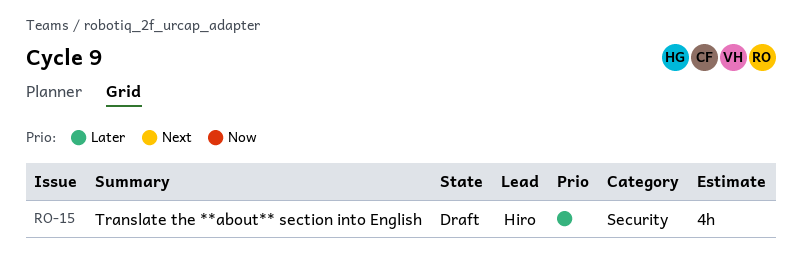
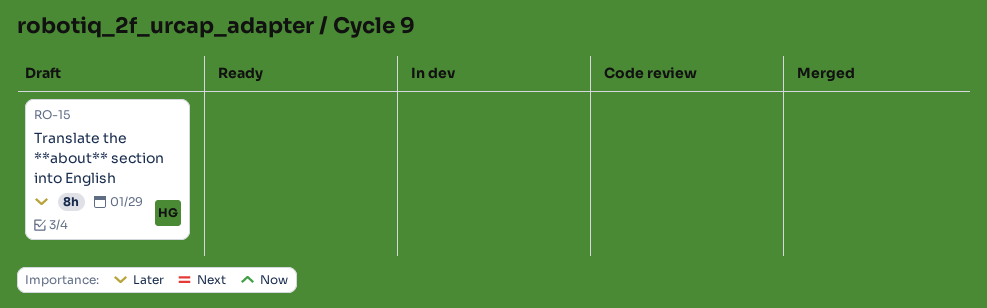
RO-15, estimate: 4h -> 8h

